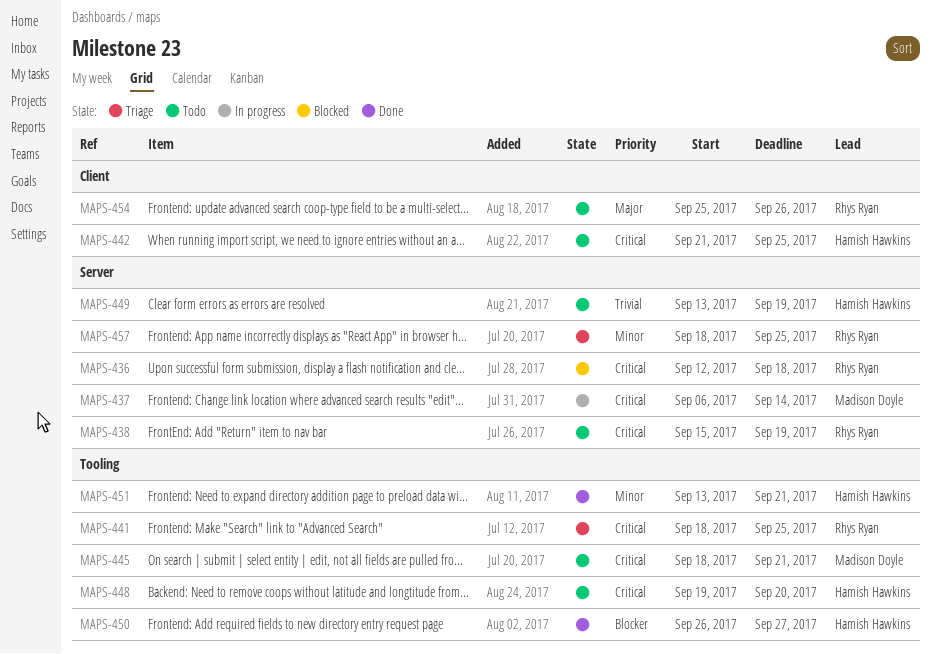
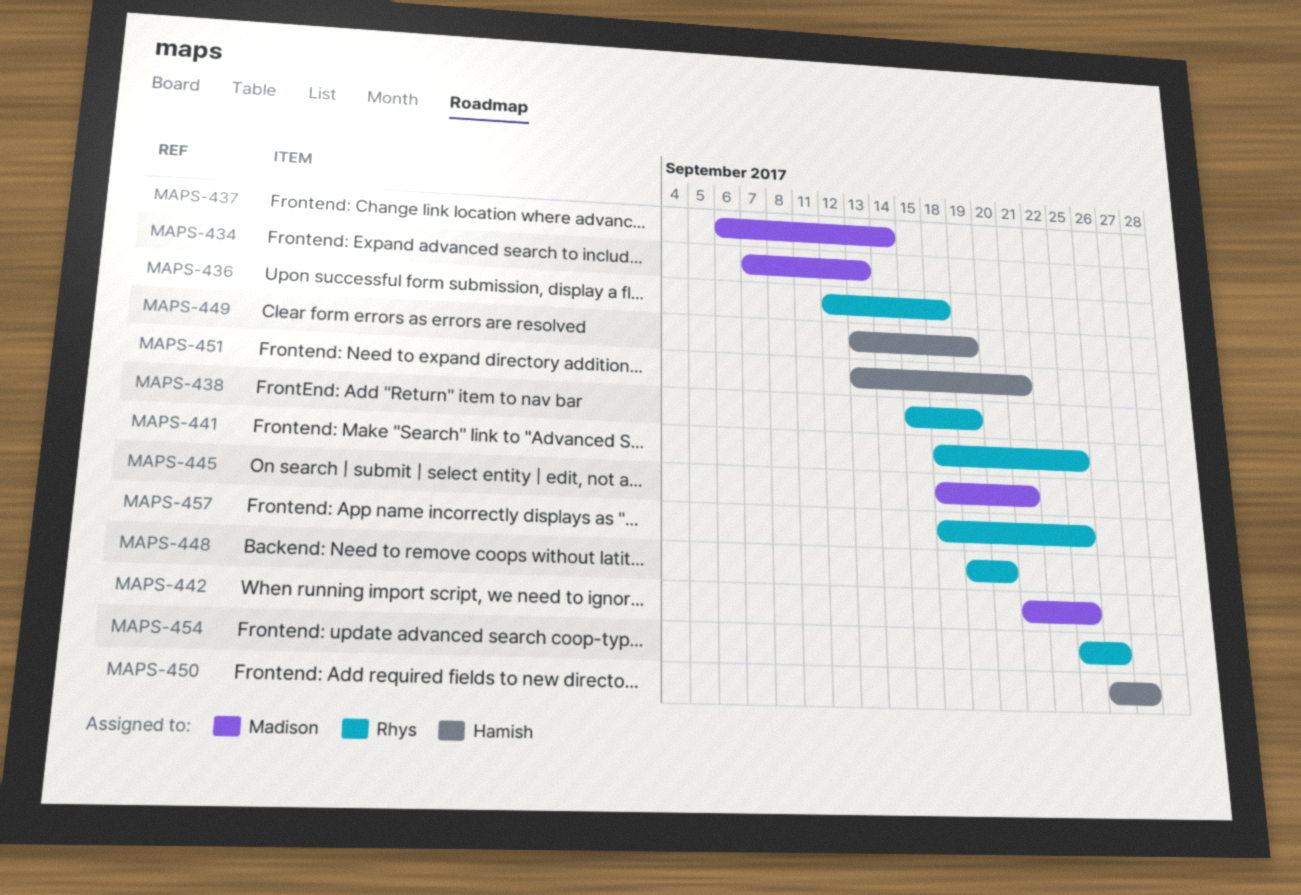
MAPS-434: none -> present
MAPS-442, owner: Hamish Hawkins -> Madison Doyle
MAPS-448, owner: Hamish Hawkins -> Rhys Ryan

